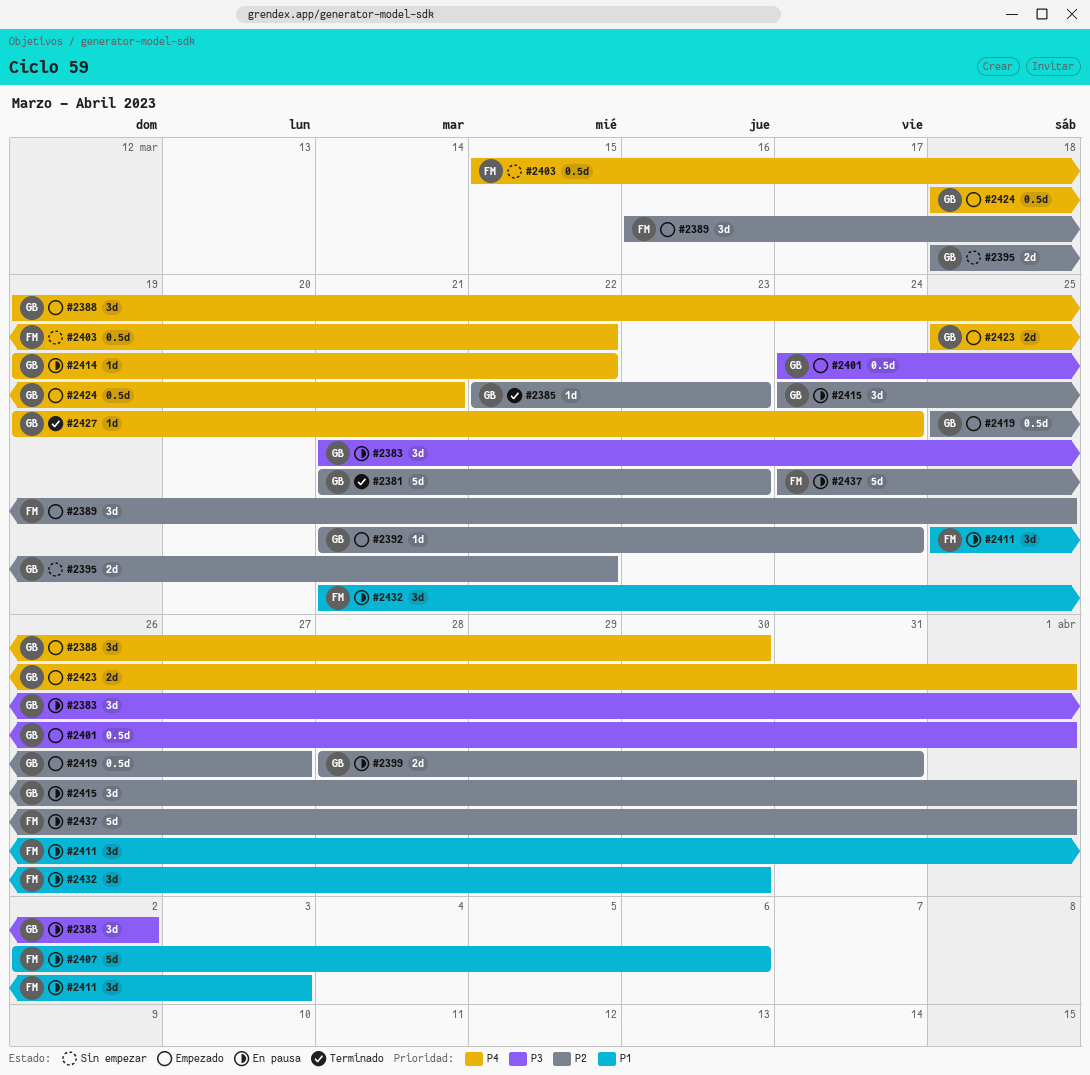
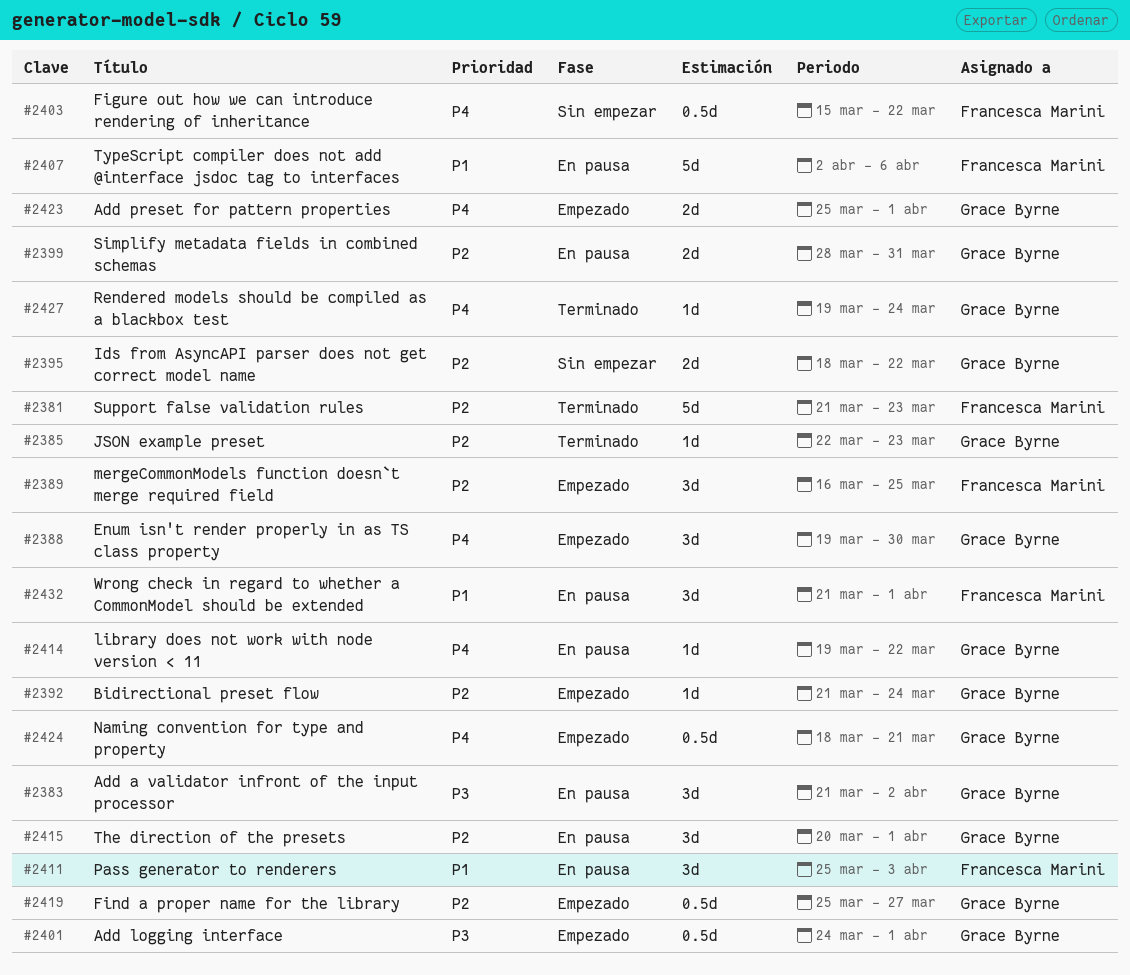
#2381, owner: Grace Byrne -> Francesca Marini
#2415, start: Mar 24 -> Mar 20
#2432, due: Mar 30 -> Apr 1
#2437: present -> none

